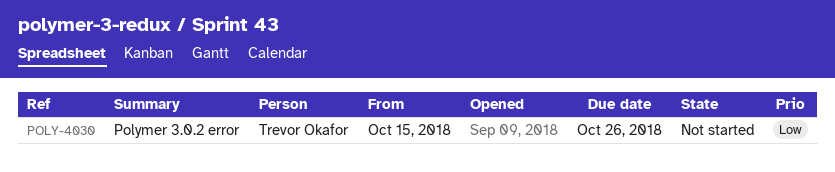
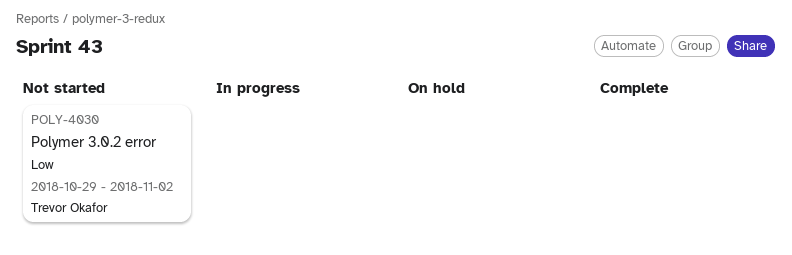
POLY-4030, start: Oct 15 -> Oct 29
POLY-4030, due: Oct 26 -> Nov 2

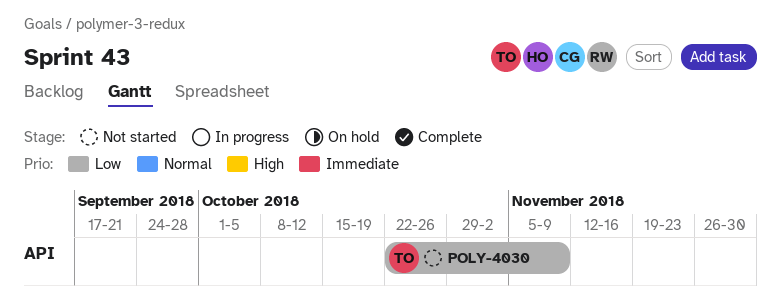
POLY-4030, start: Oct 29 -> Oct 22
POLY-4030, due: Nov 2 -> Nov 9

